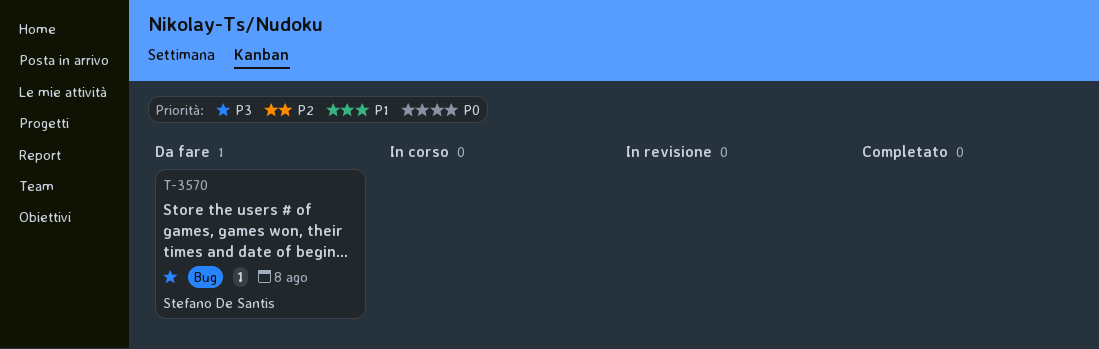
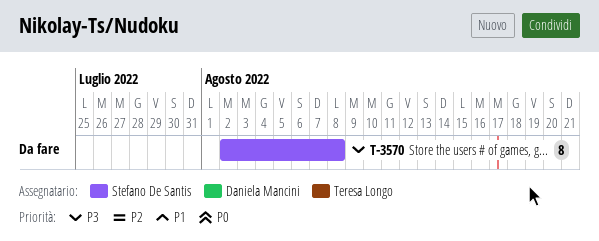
T-3570, estimate: 1 -> 8

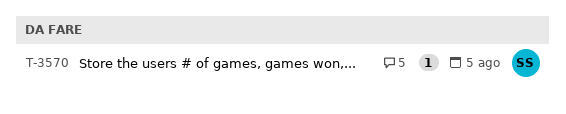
T-3570, estimate: 8 -> 1
T-3570, due: Aug 8 -> Aug 5

